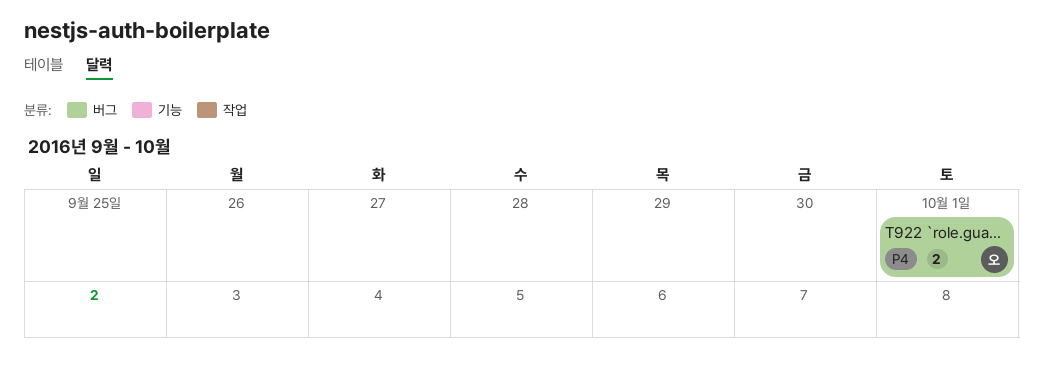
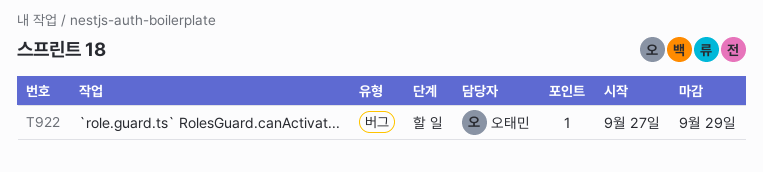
T922, estimate: 2 -> 1
T922, due: Oct 1 -> Sep 29

